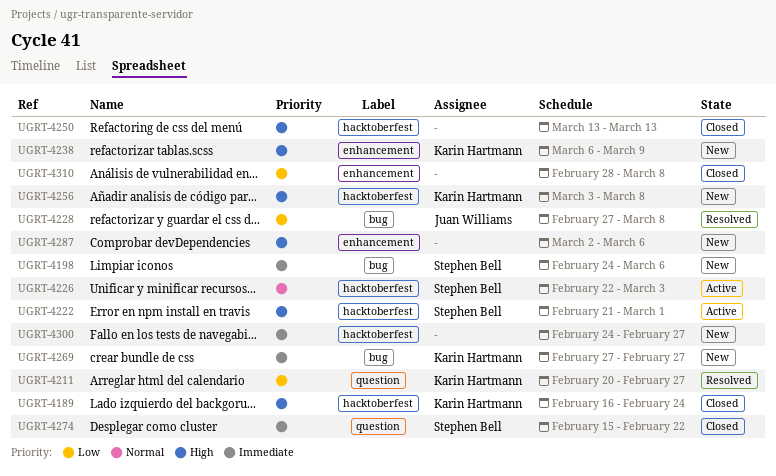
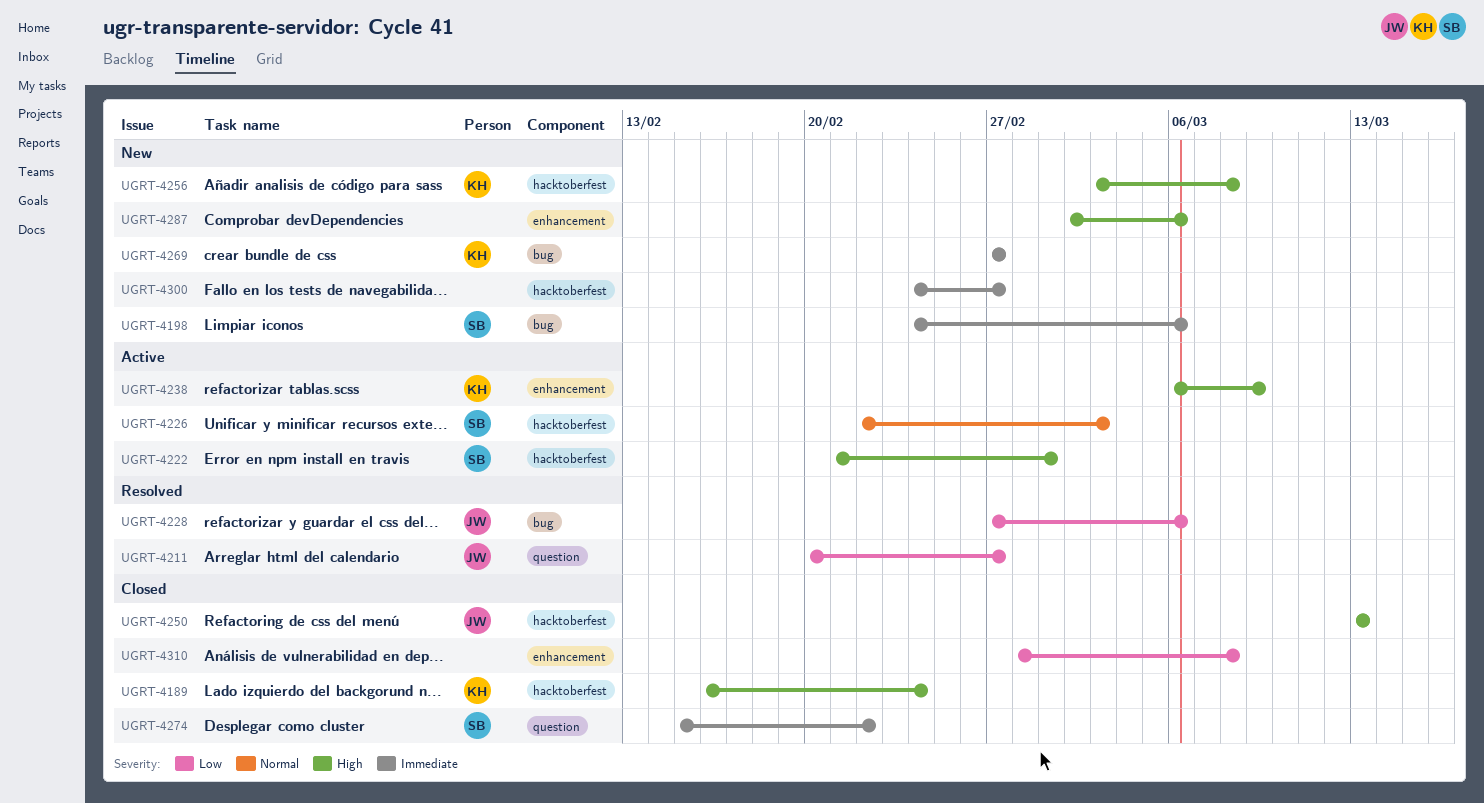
UGRT-4211, owner: Karin Hartmann -> Juan Williams
UGRT-4228, due: Mar 8 -> Mar 6
UGRT-4238, status: New -> Active
UGRT-4250, owner: none -> Juan Williams

